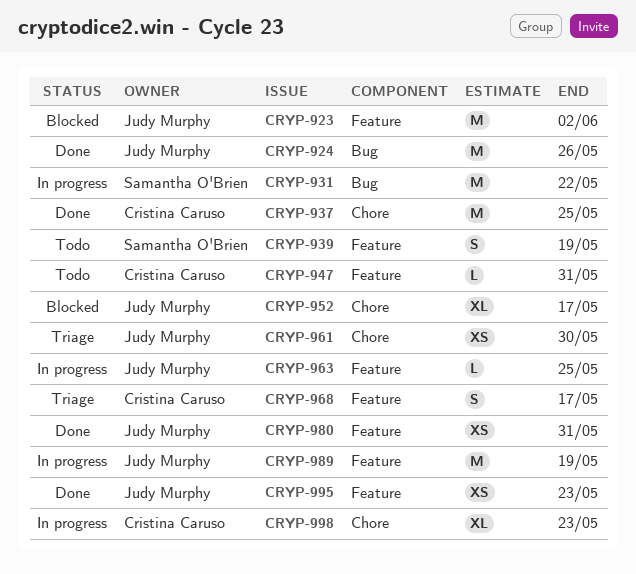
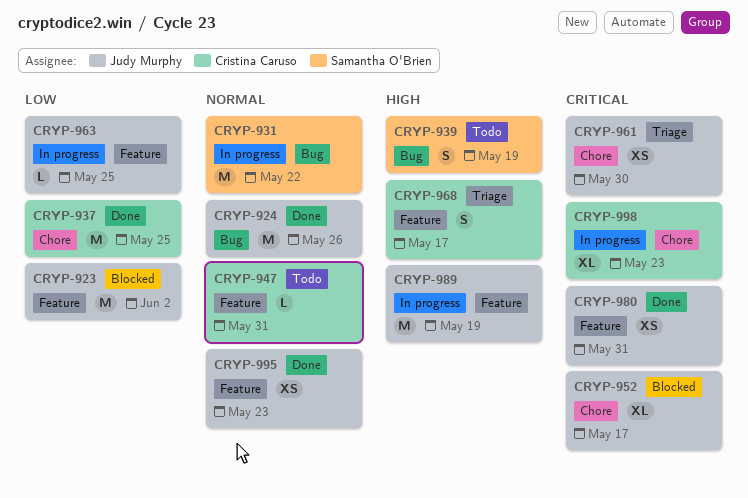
CRYP-939, label: Feature -> Bug

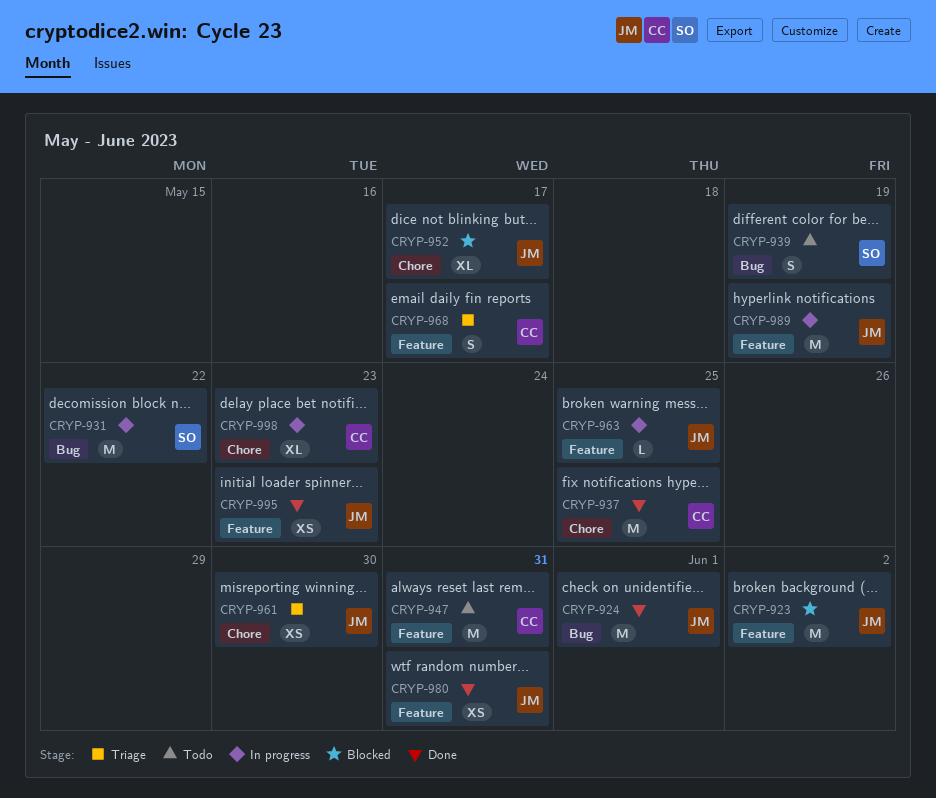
CRYP-924, due: May 26 -> Jun 1
CRYP-947, estimate: L -> M

